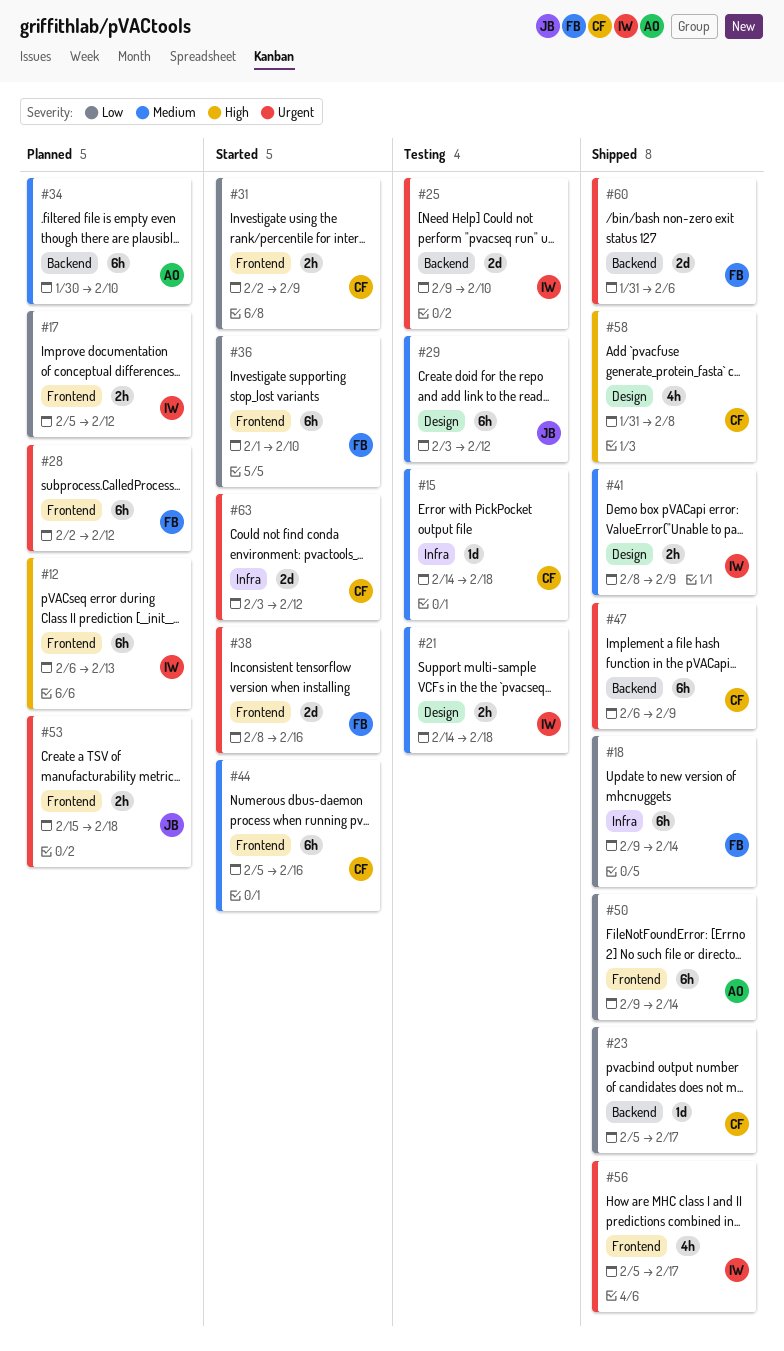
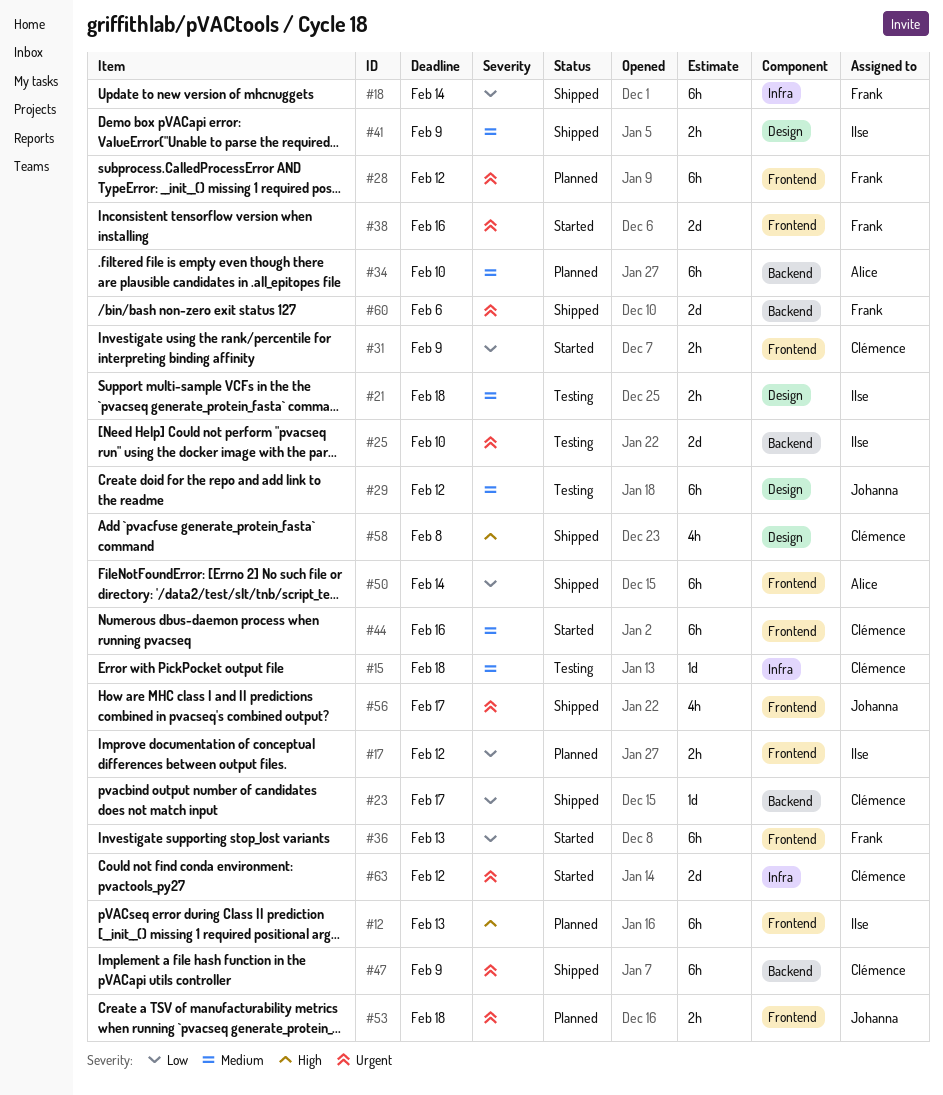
#36, due: Feb 10 -> Feb 13
#56, owner: Ilse -> Johanna

